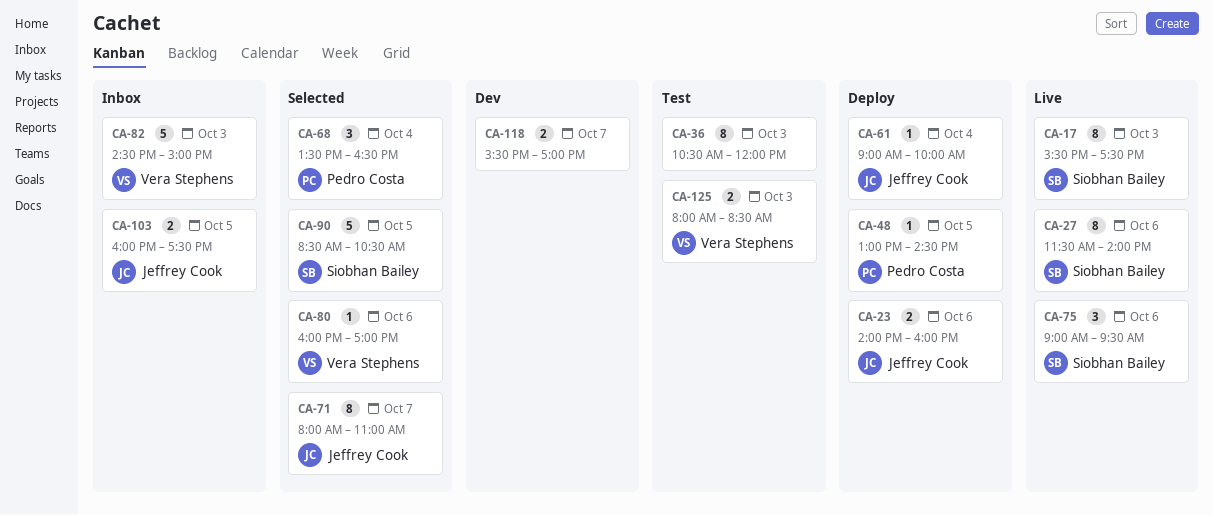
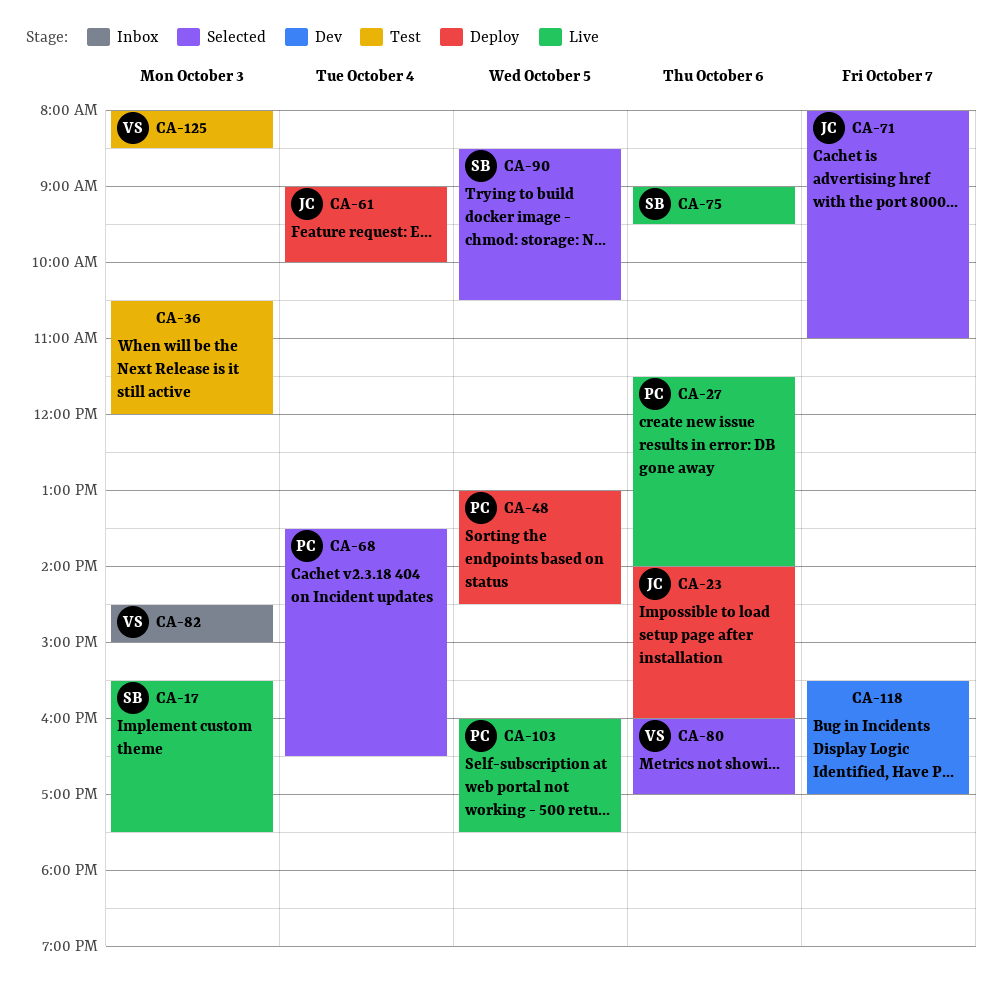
CA-27, owner: Siobhan Bailey -> Pedro Costa
CA-103, status: Inbox -> Live
CA-103, owner: Jeffrey Cook -> Pedro Costa

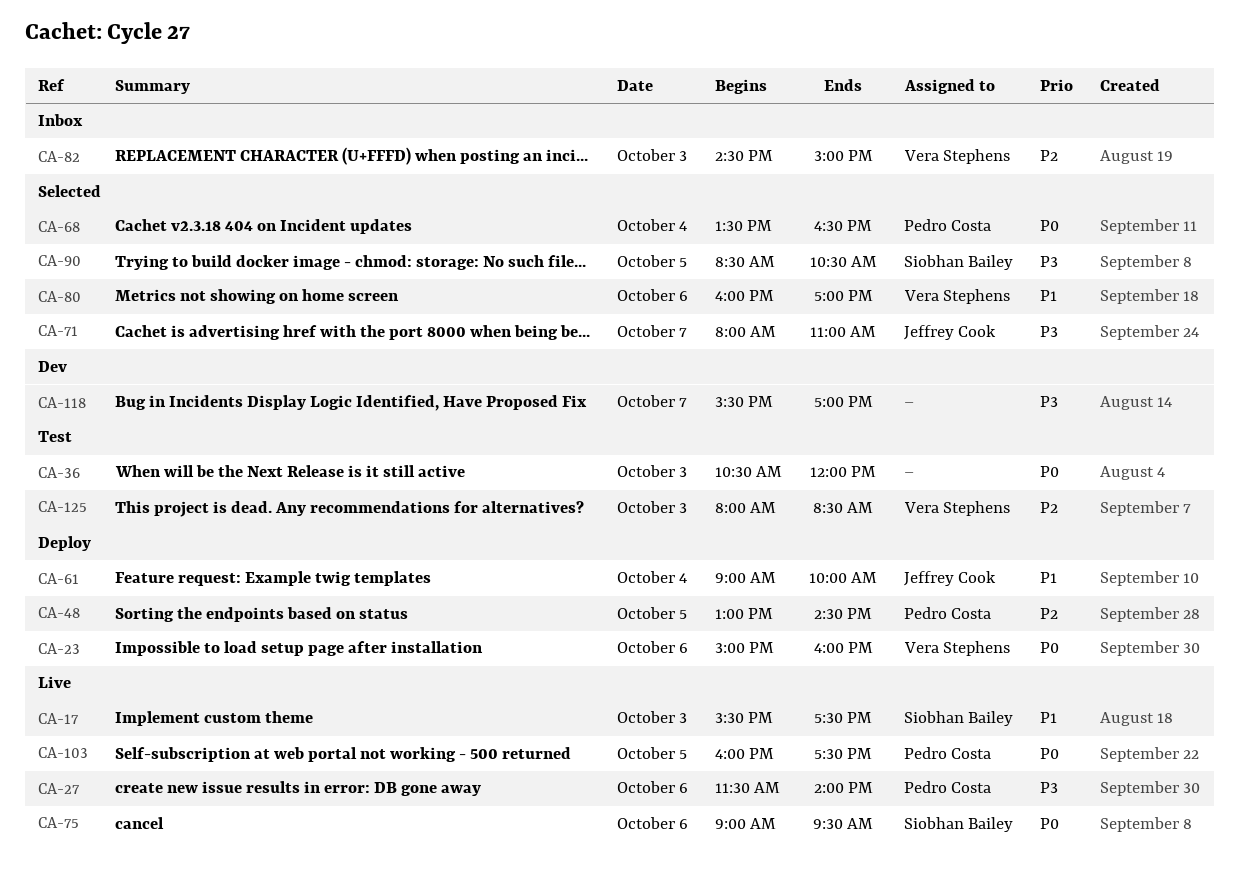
CA-23, owner: Jeffrey Cook -> Vera Stephens
CA-23, begins: 14:00 -> 15:00

